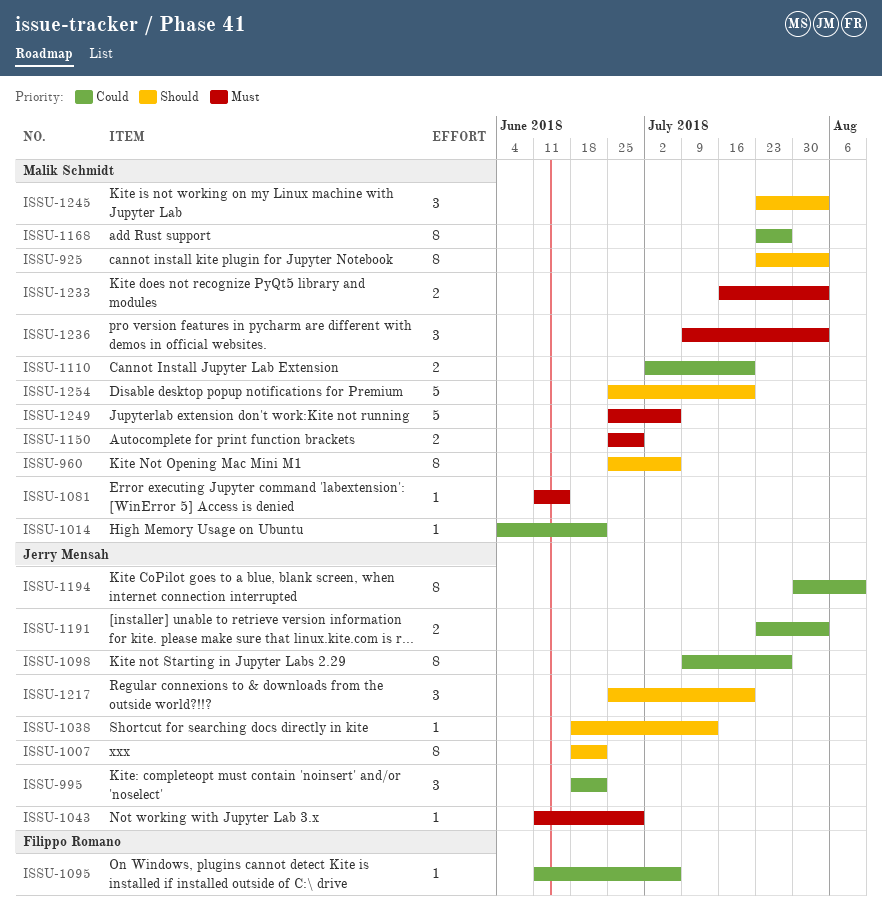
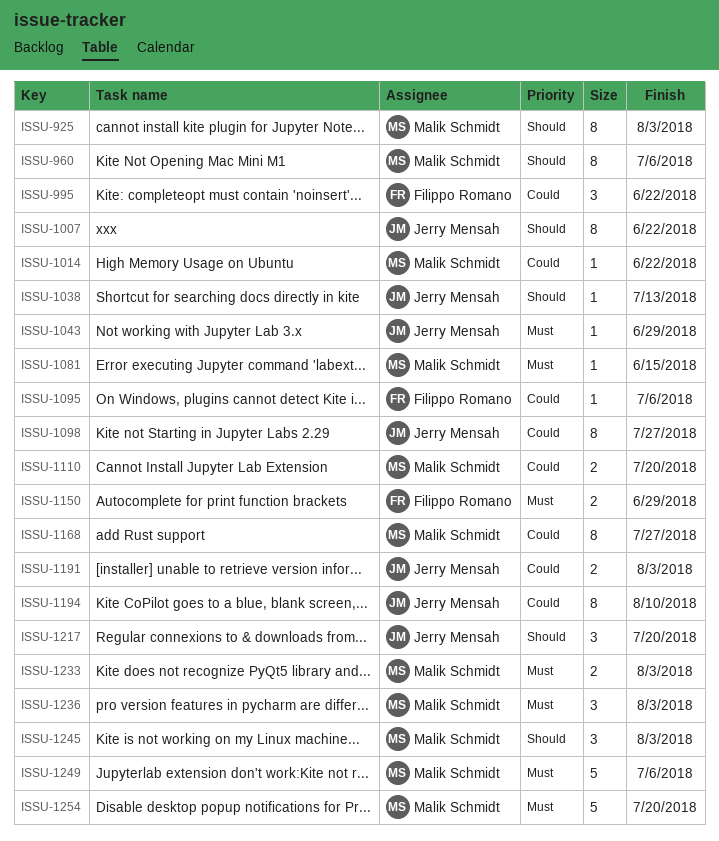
ISSU-995, owner: Jerry Mensah -> Filippo Romano
ISSU-1150, owner: Malik Schmidt -> Filippo Romano
ISSU-1254, priority: Should -> Must

